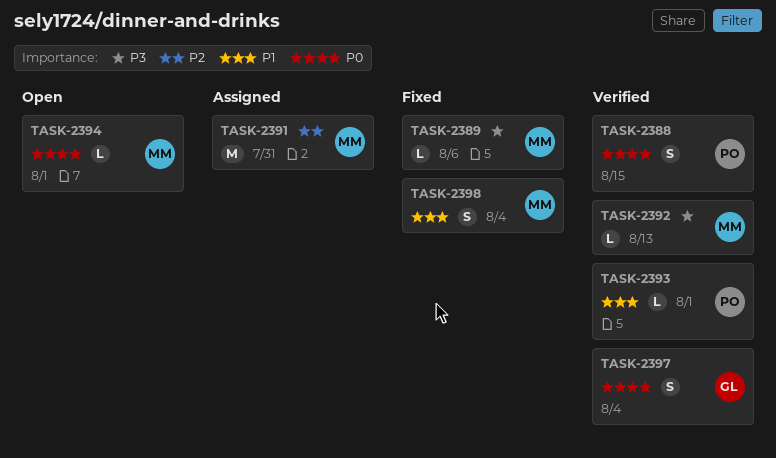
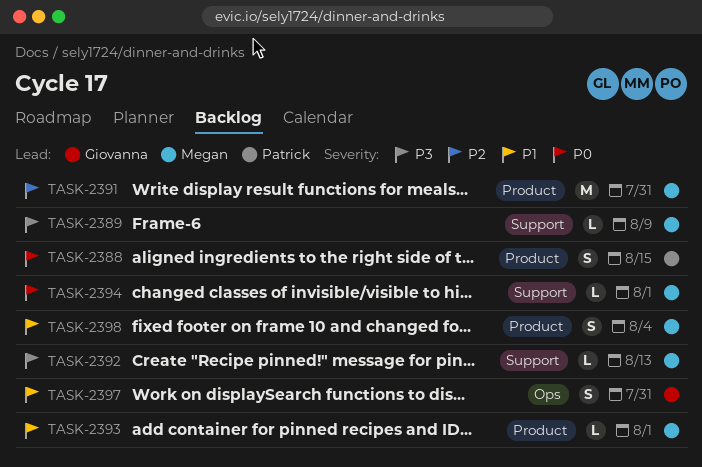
TASK-2389, due: Aug 6 -> Aug 9
TASK-2393, owner: Patrick -> Megan
TASK-2397, priority: P0 -> P1
TASK-2397, due: Aug 4 -> Jul 31

